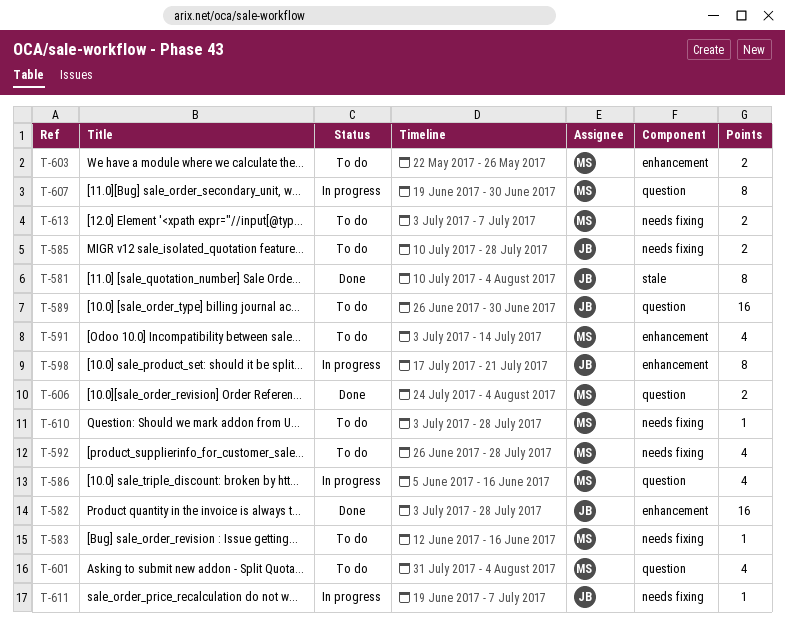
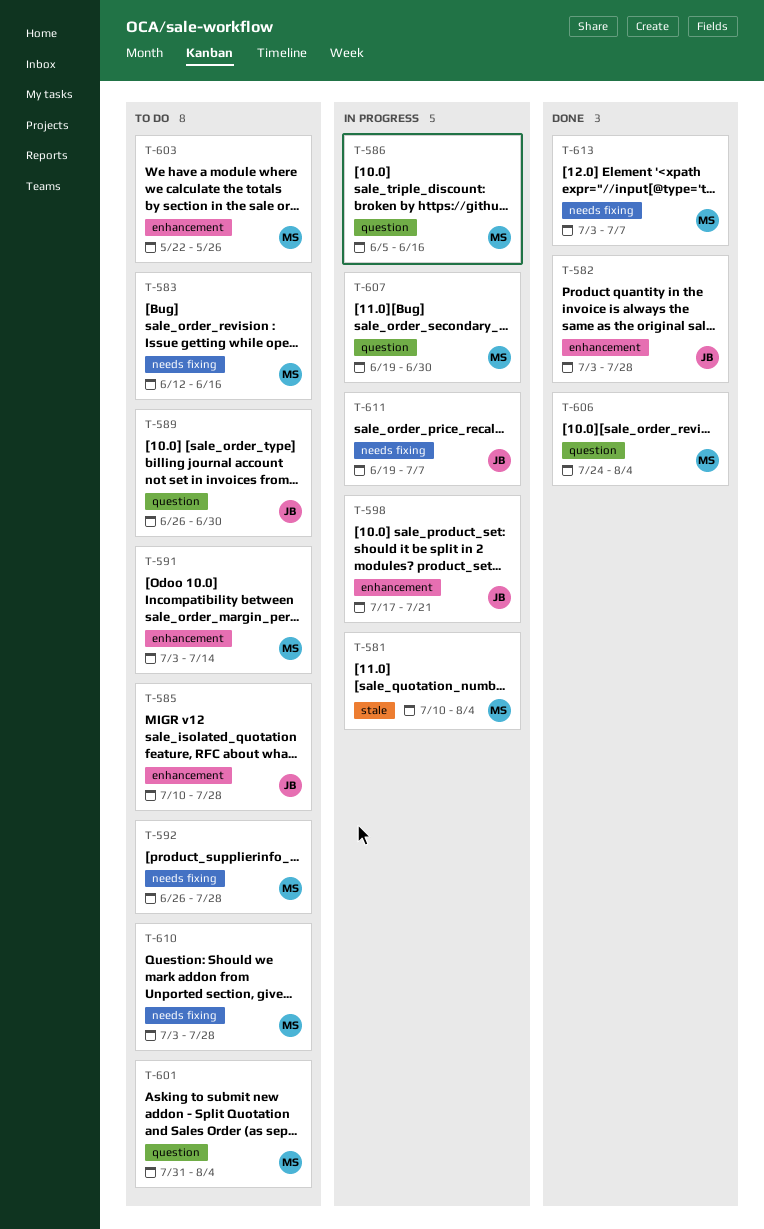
T-581, status: Done -> In progress
T-581, owner: JB -> MS
T-585, label: needs fixing -> enhancement
T-613, status: To do -> Done

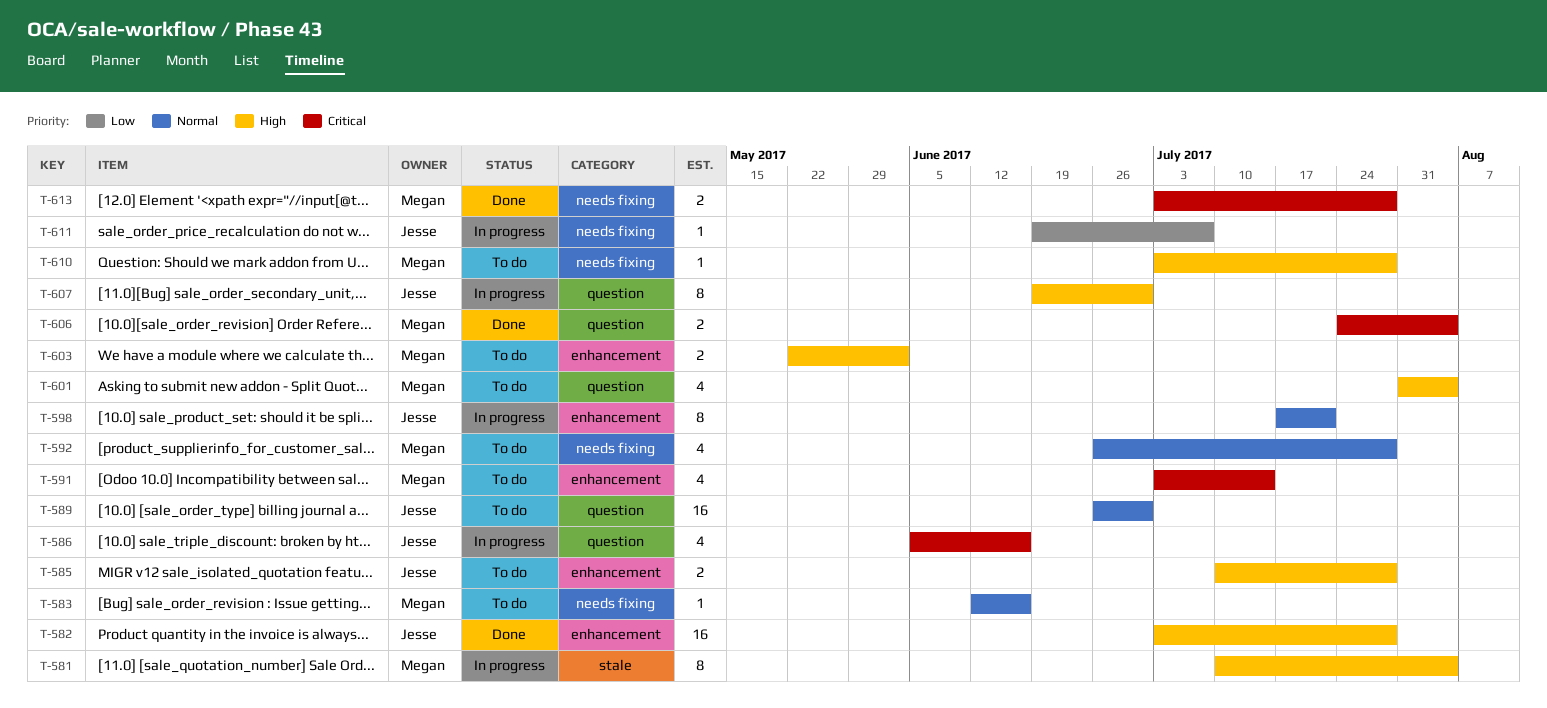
T-586, owner: Megan -> Jesse
T-603, due: May 26 -> Jun 2
T-607, owner: Megan -> Jesse
T-613, due: Jul 7 -> Jul 28

